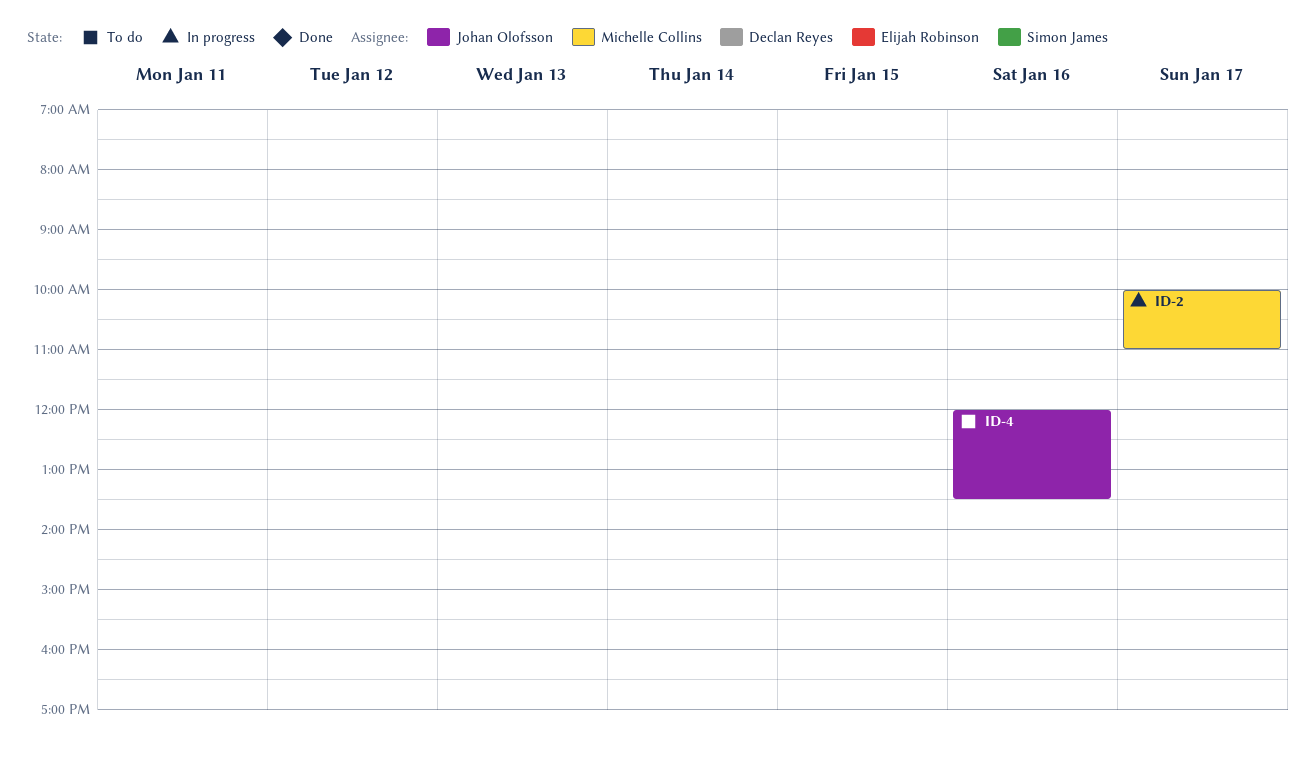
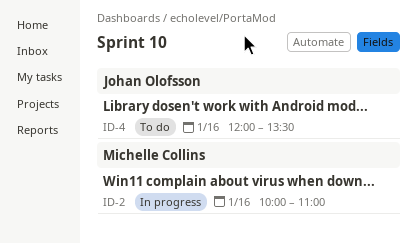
ID-2, day: Jan 17 -> Jan 16

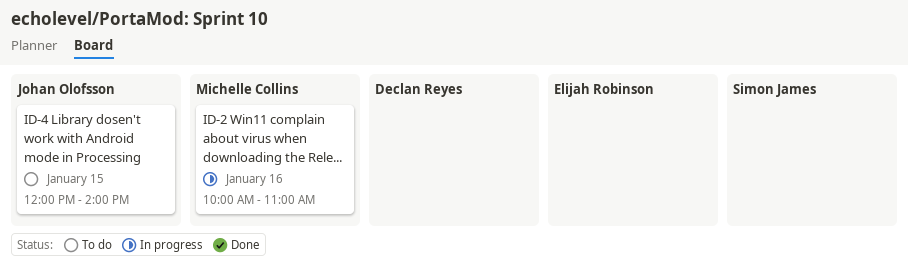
ID-4, day: Jan 16 -> Jan 15
ID-4, ends: 13:30 -> 14:00

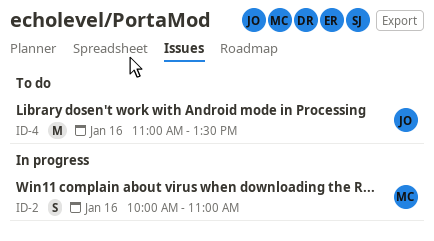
ID-4, day: Jan 15 -> Jan 16
ID-4, begins: 12:00 -> 11:00
ID-4, ends: 14:00 -> 13:30

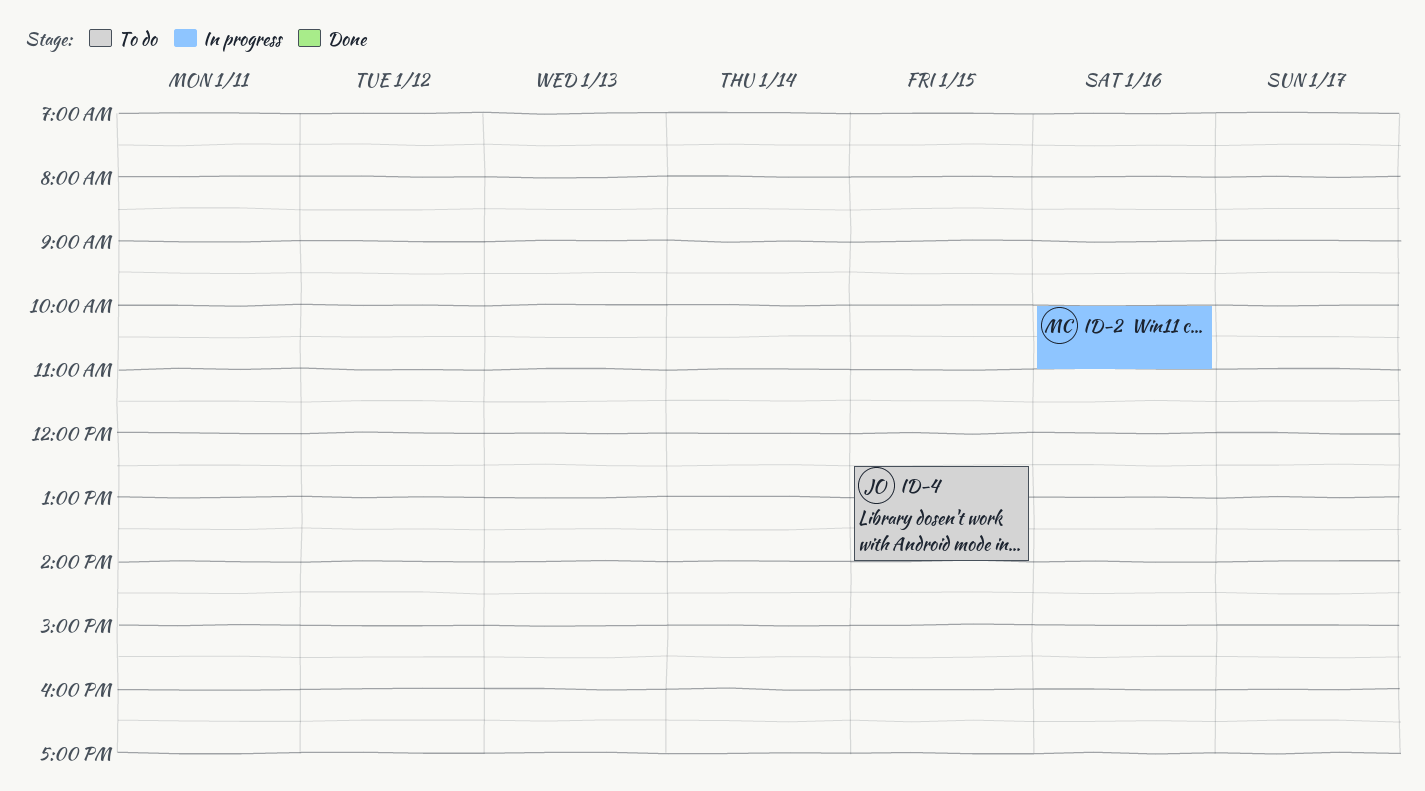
ID-4, day: Jan 16 -> Jan 15
ID-4, begins: 11:00 -> 12:30
ID-4, ends: 13:30 -> 14:00

